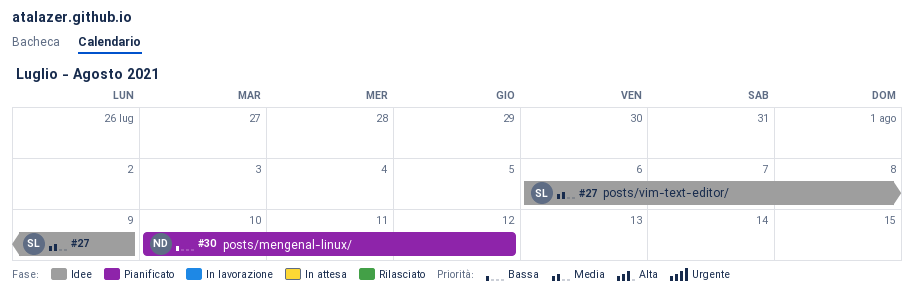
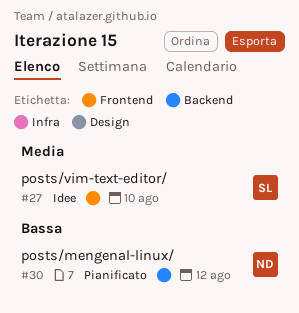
#27, due: Aug 9 -> Aug 10

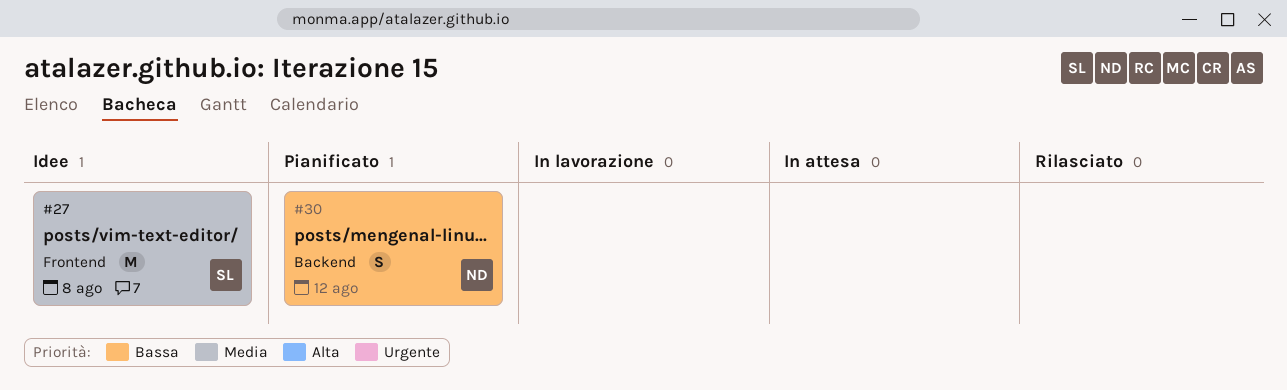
#27, due: Aug 10 -> Aug 8

